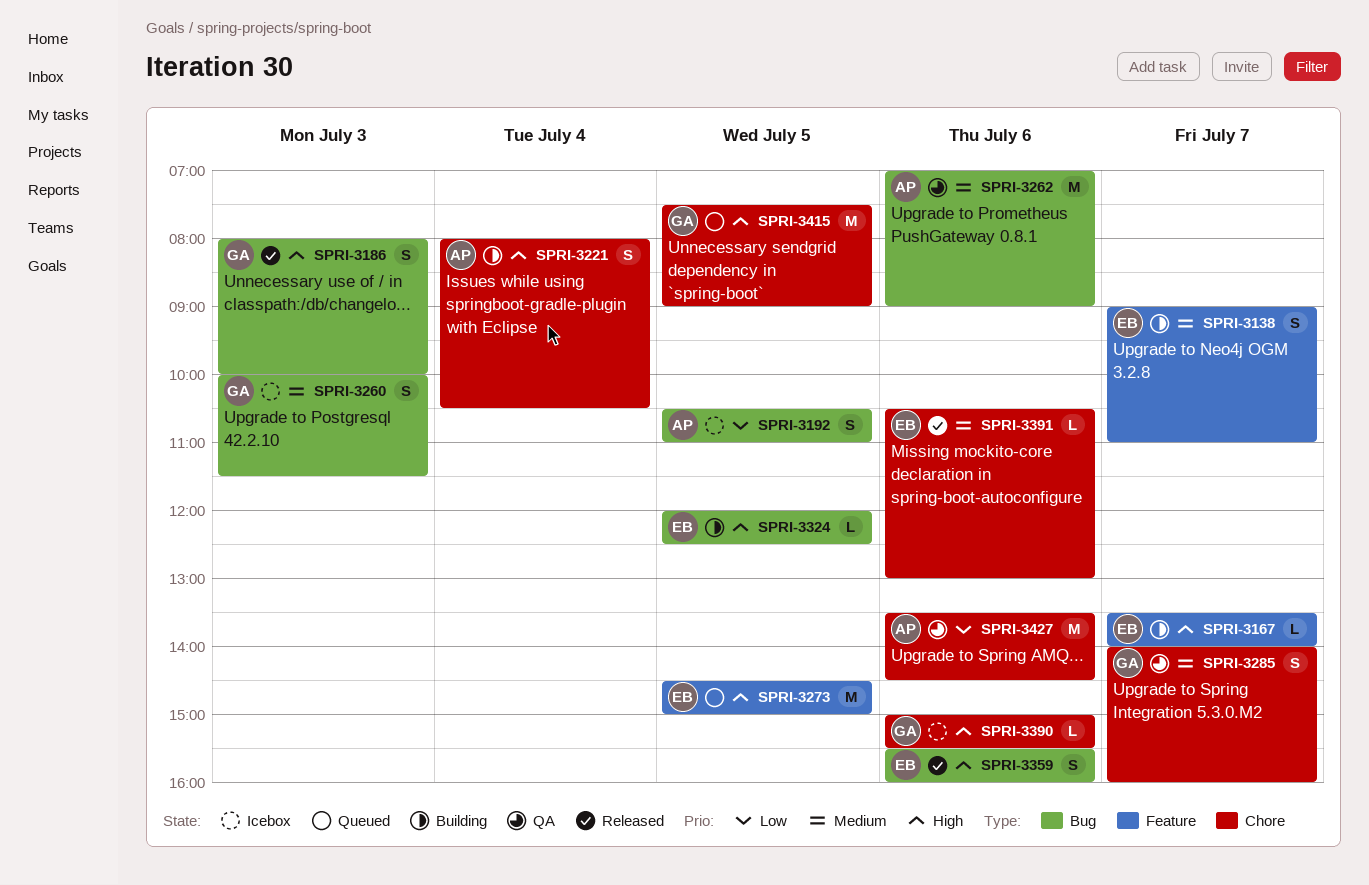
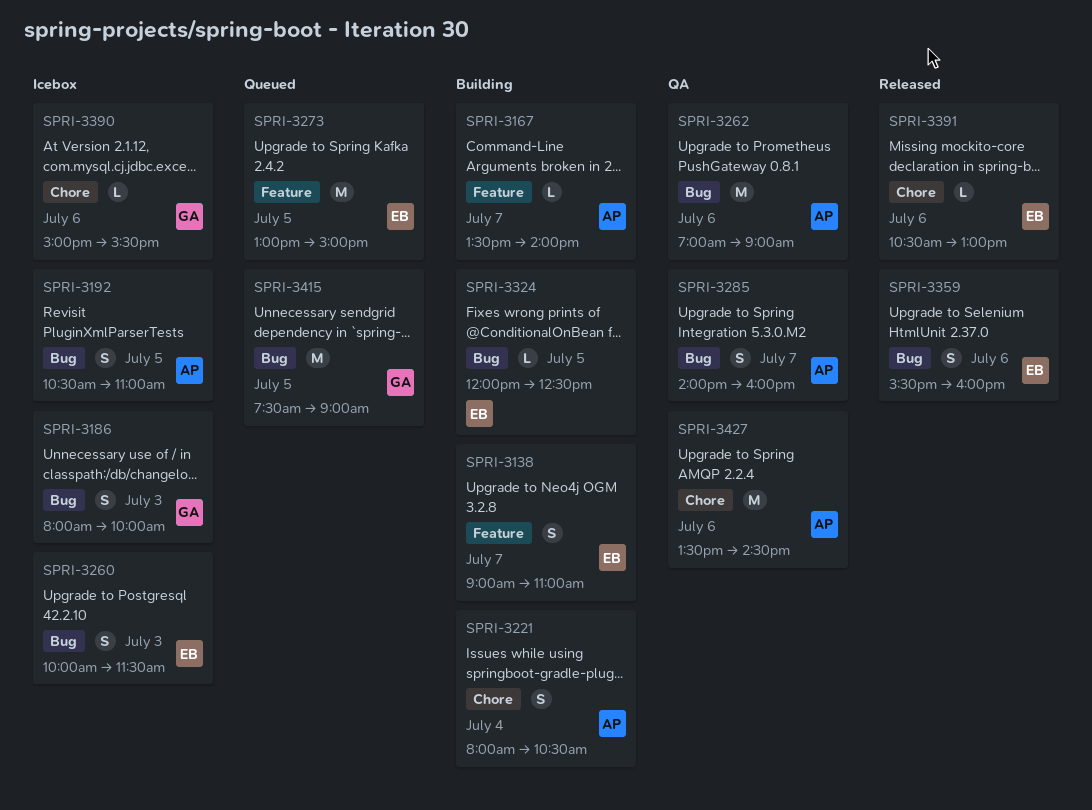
SPRI-3167, owner: EB -> AP
SPRI-3186, status: Released -> Icebox
SPRI-3260, owner: GA -> EB
SPRI-3273, begins: 14:30 -> 13:00
SPRI-3285, owner: GA -> AP
SPRI-3285, label: Chore -> Bug
SPRI-3415, label: Chore -> Bug

